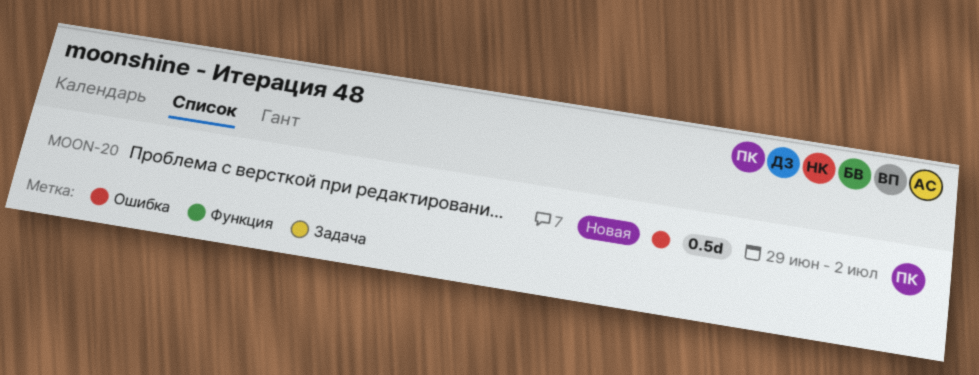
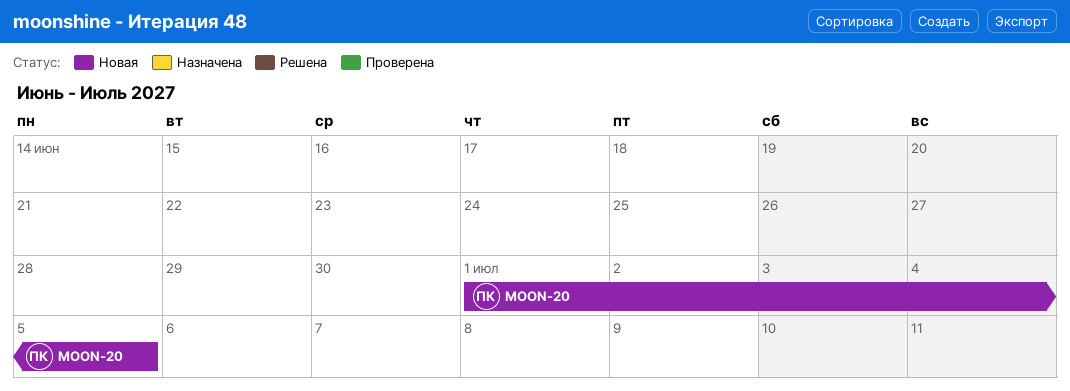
MOON-20, start: Jun 29 -> Jul 1
MOON-20, due: Jul 2 -> Jul 5

